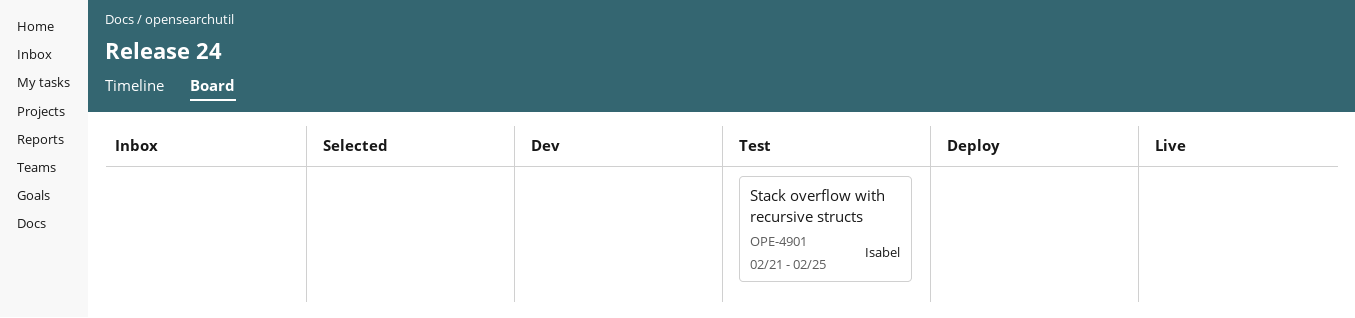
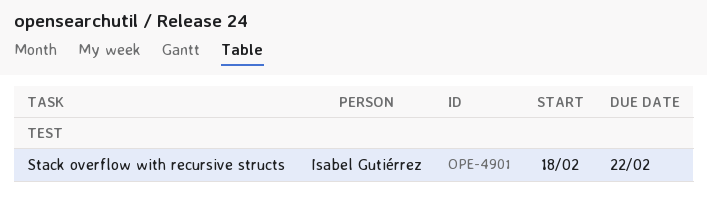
OPE-4901, start: Feb 21 -> Feb 18
OPE-4901, due: Feb 25 -> Feb 22

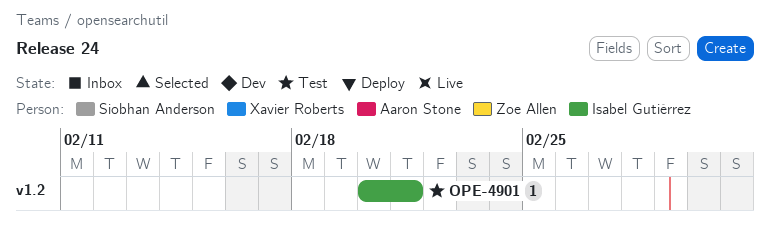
OPE-4901, start: Feb 18 -> Feb 20
OPE-4901, due: Feb 22 -> Feb 21

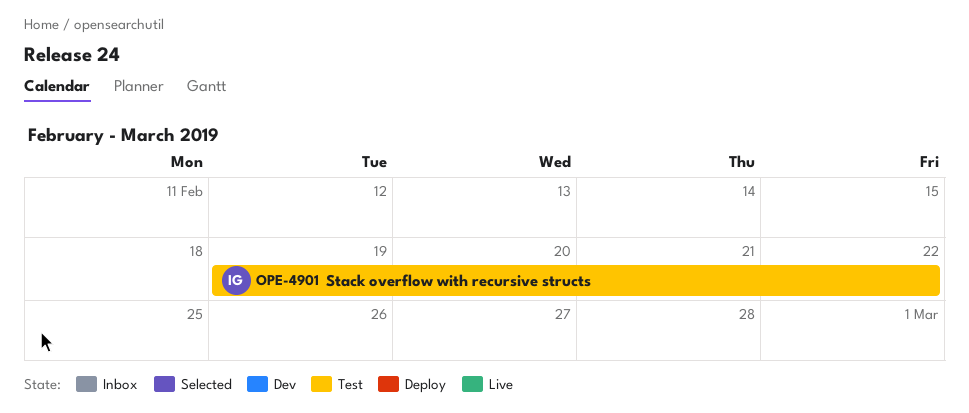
OPE-4901, start: Feb 20 -> Feb 19
OPE-4901, due: Feb 21 -> Feb 22

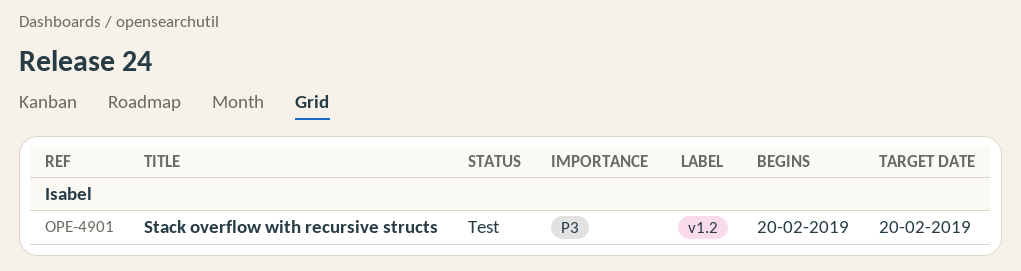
OPE-4901, start: Feb 19 -> Feb 20
OPE-4901, due: Feb 22 -> Feb 20

